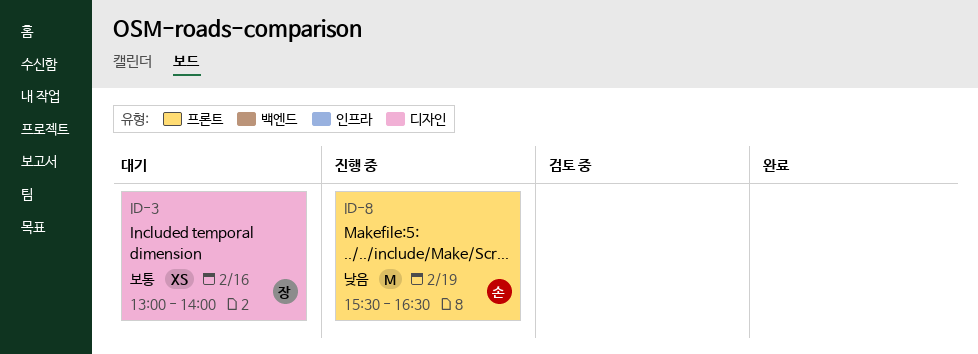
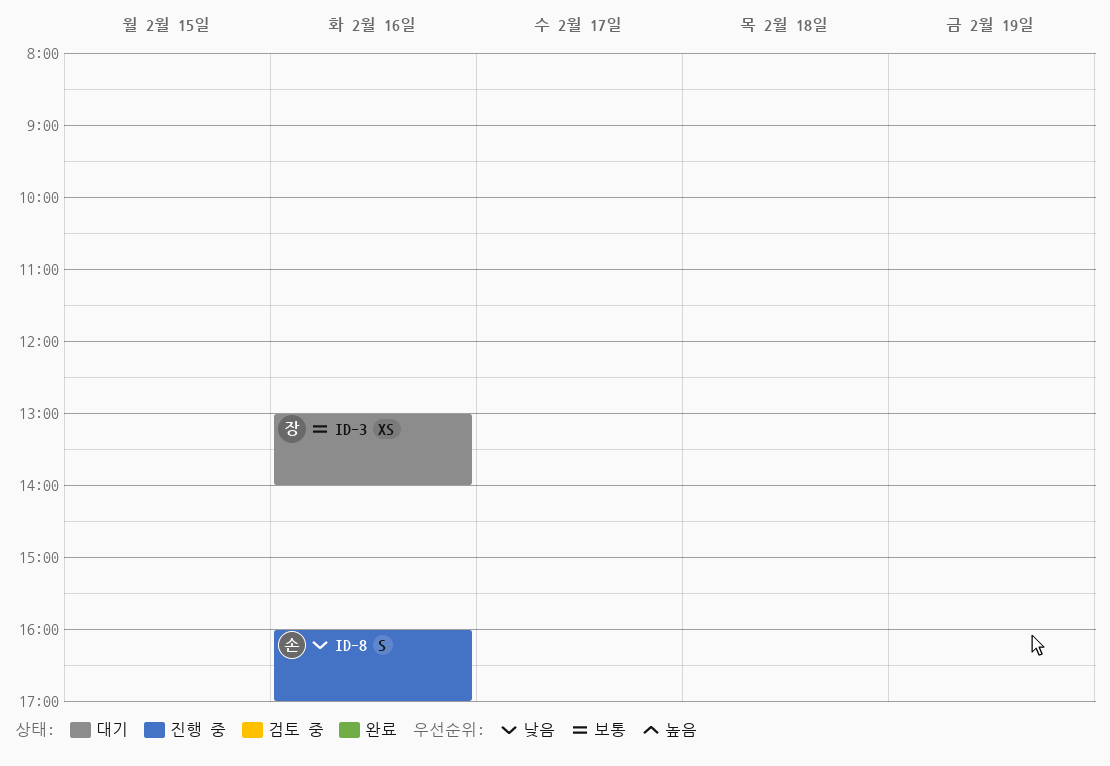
ID-8, estimate: M -> S
ID-8, day: Feb 19 -> Feb 16
ID-8, begins: 15:30 -> 16:00
ID-8, ends: 16:30 -> 17:00

